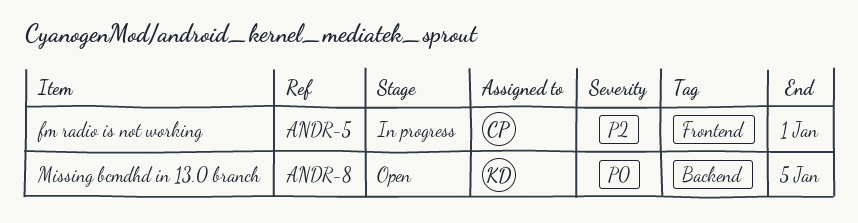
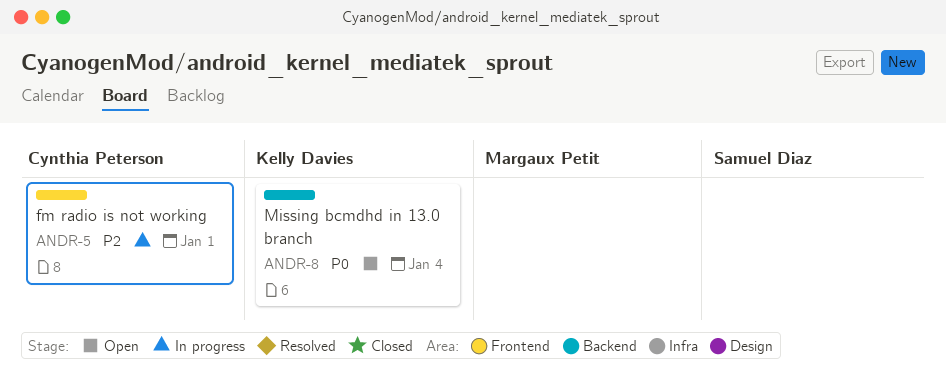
ANDR-8, due: Jan 5 -> Jan 4

